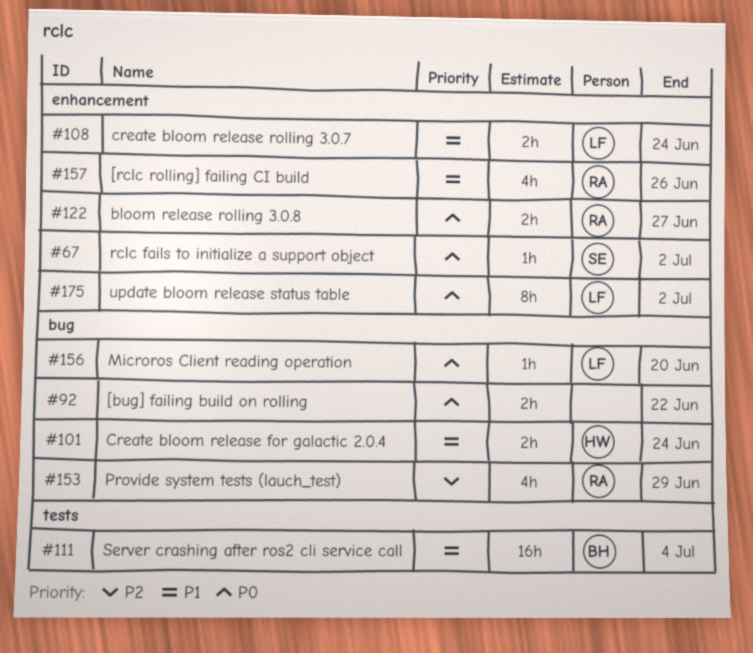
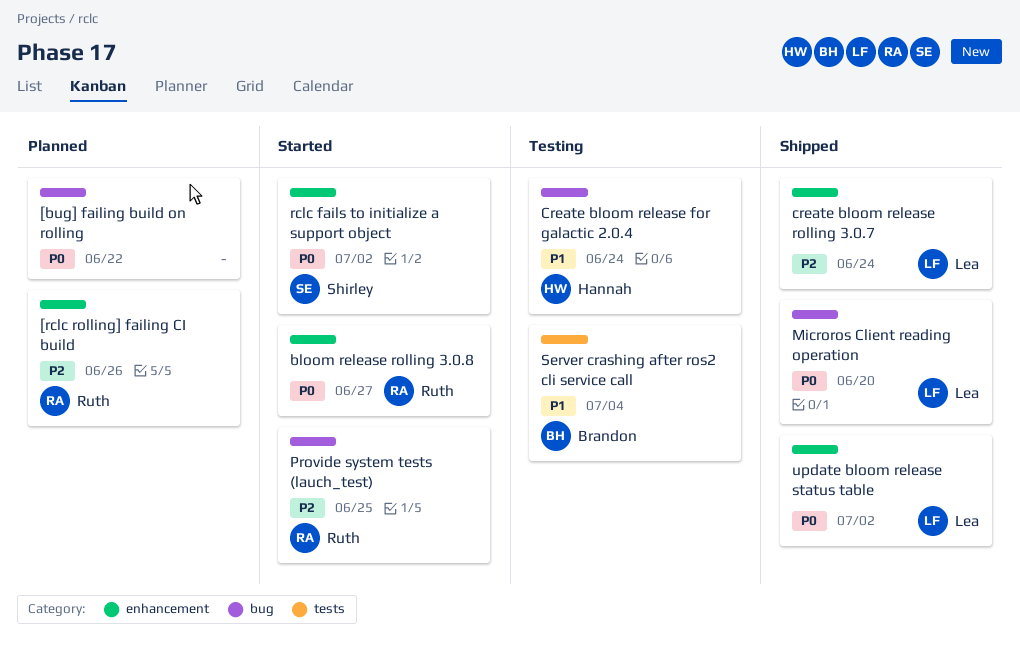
[rclc rolling] failing CI build, priority: P1 -> P2
create bloom release rolling 3.0.7, priority: P1 -> P2
Provide system tests (lauch_test), due: Jun 29 -> Jun 25

